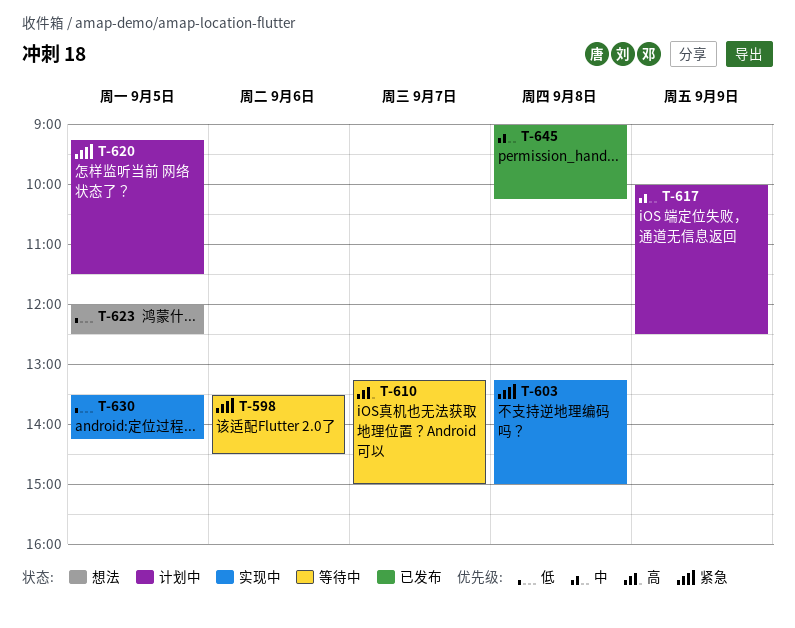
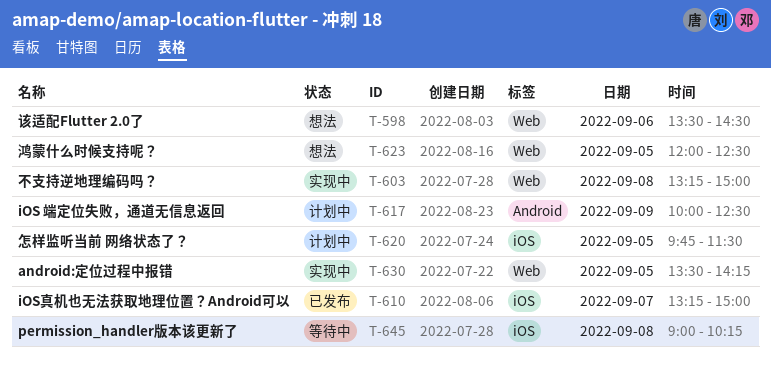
T-598, status: 等待中 -> 想法
T-610, status: 等待中 -> 已发布
T-620, begins: 09:15 -> 09:45
T-645, status: 已发布 -> 等待中

